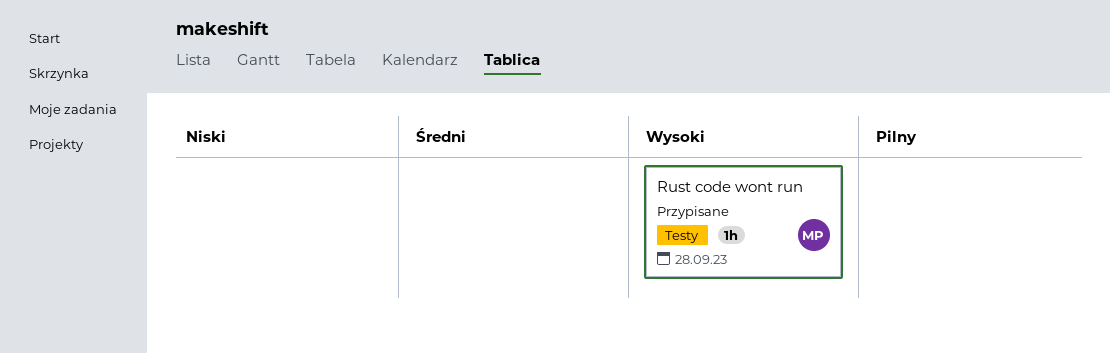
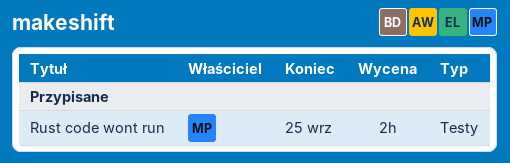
Rust code wont run, estimate: 1h -> 2h
Rust code wont run, due: Sep 28 -> Sep 25

